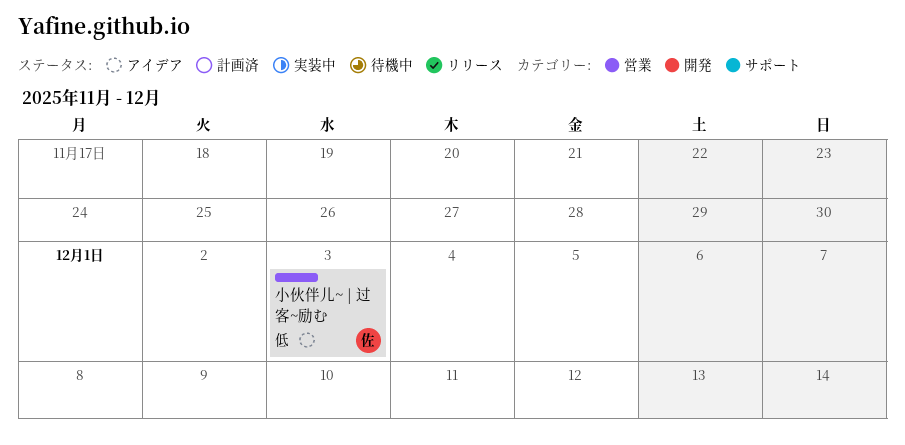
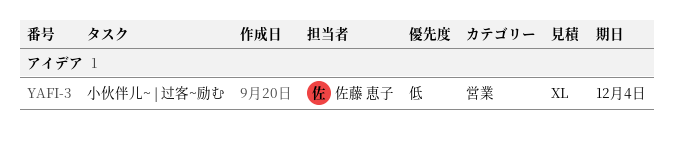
小伙伴儿~ | 过客~励む, due: Dec 3 -> Dec 4

